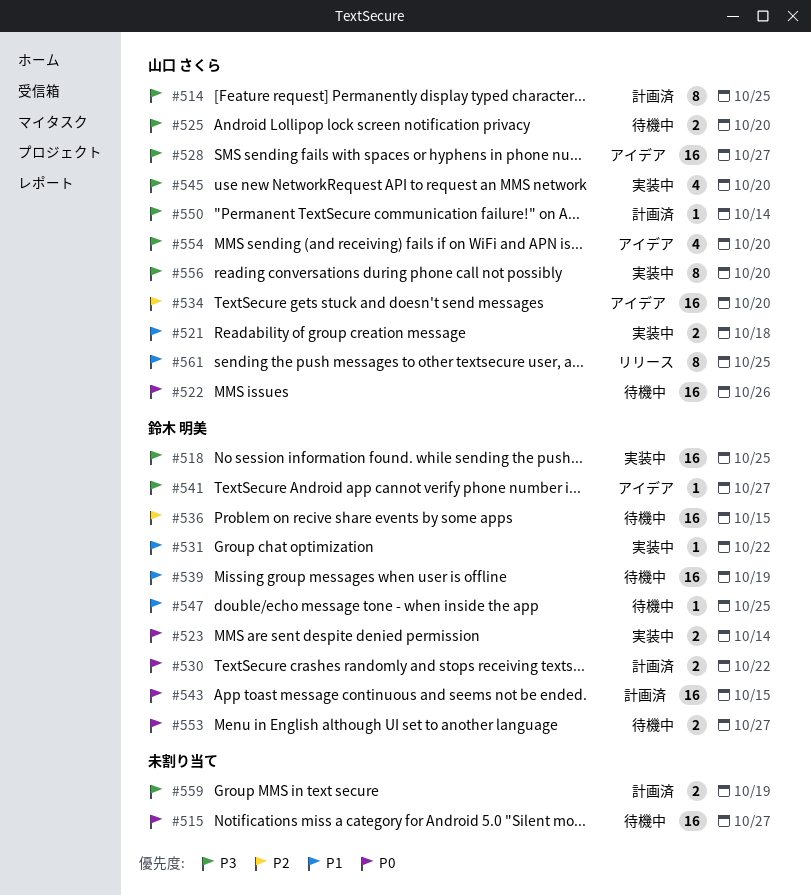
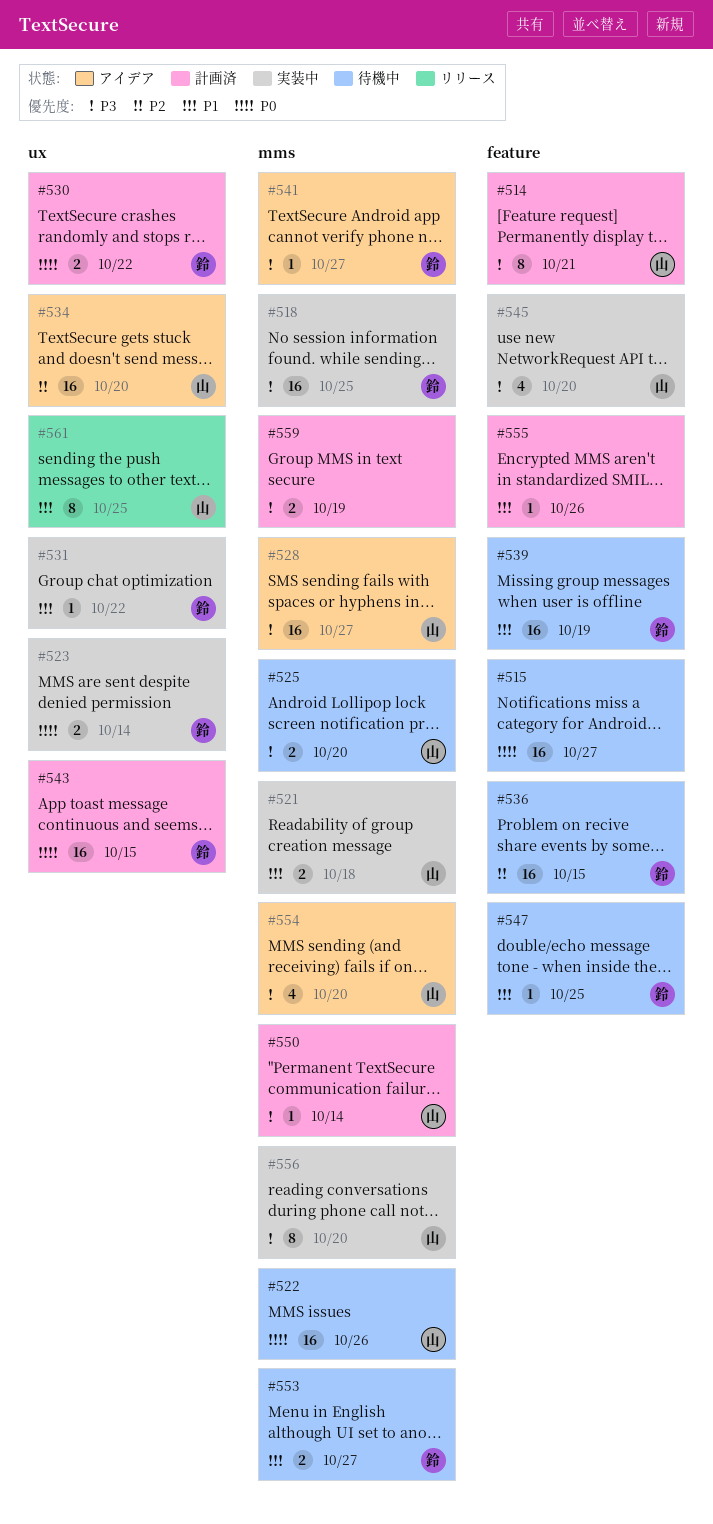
#514, due: Oct 25 -> Oct 21
#553, priority: P0 -> P1
#555: none -> present

